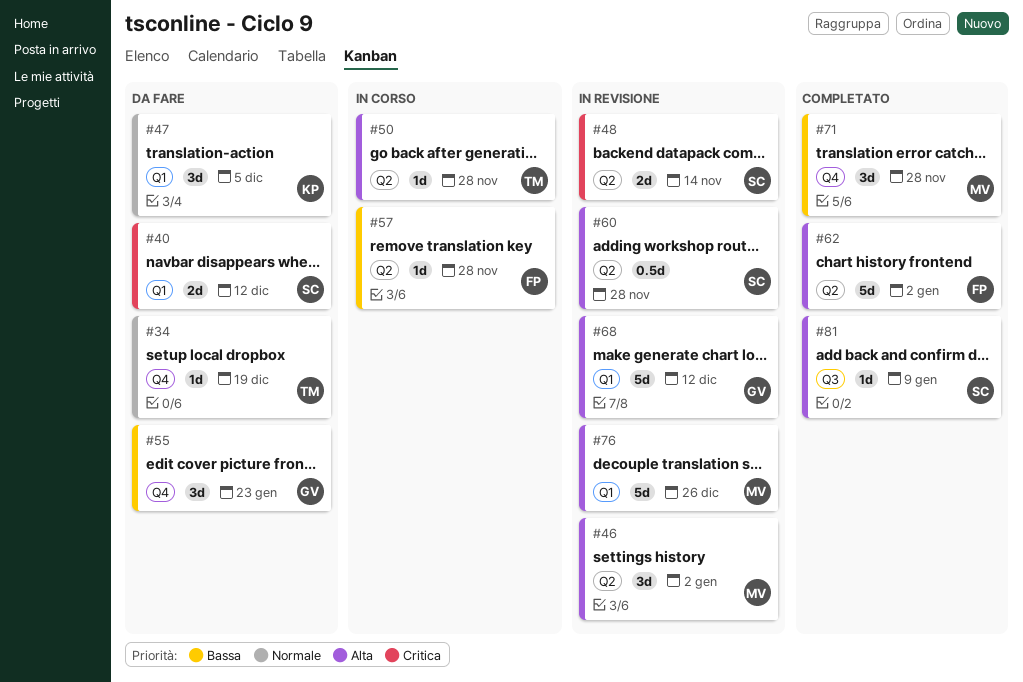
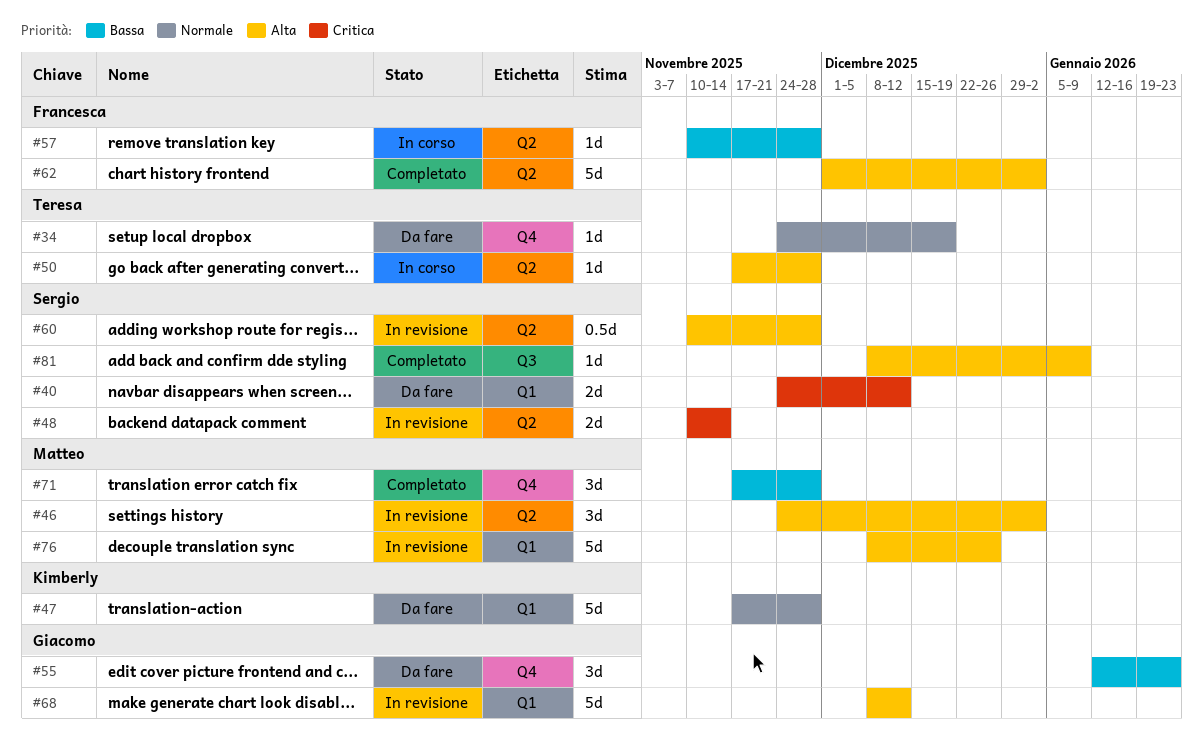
#47, estimate: 3d -> 5d
#47, due: Dec 5 -> Nov 28

